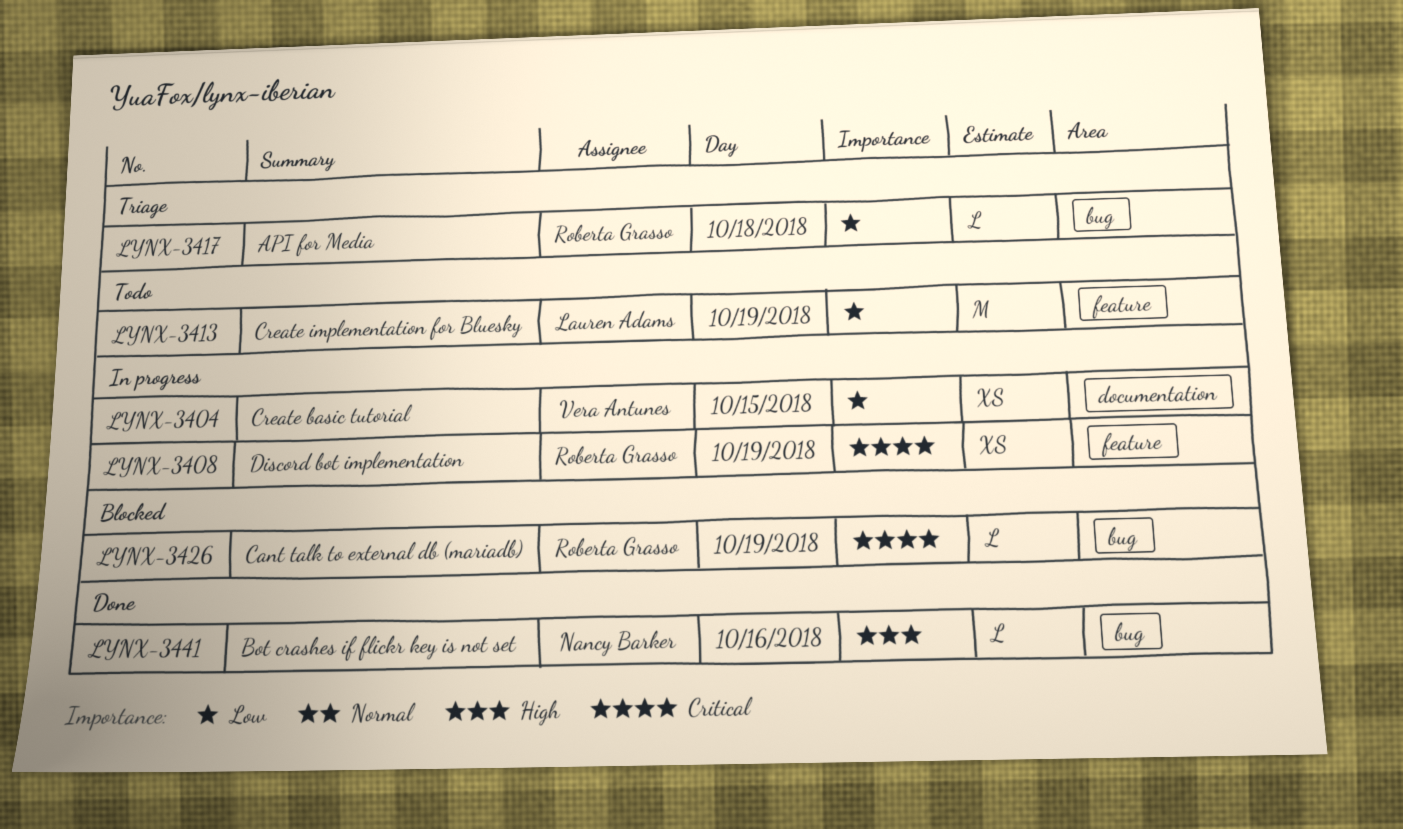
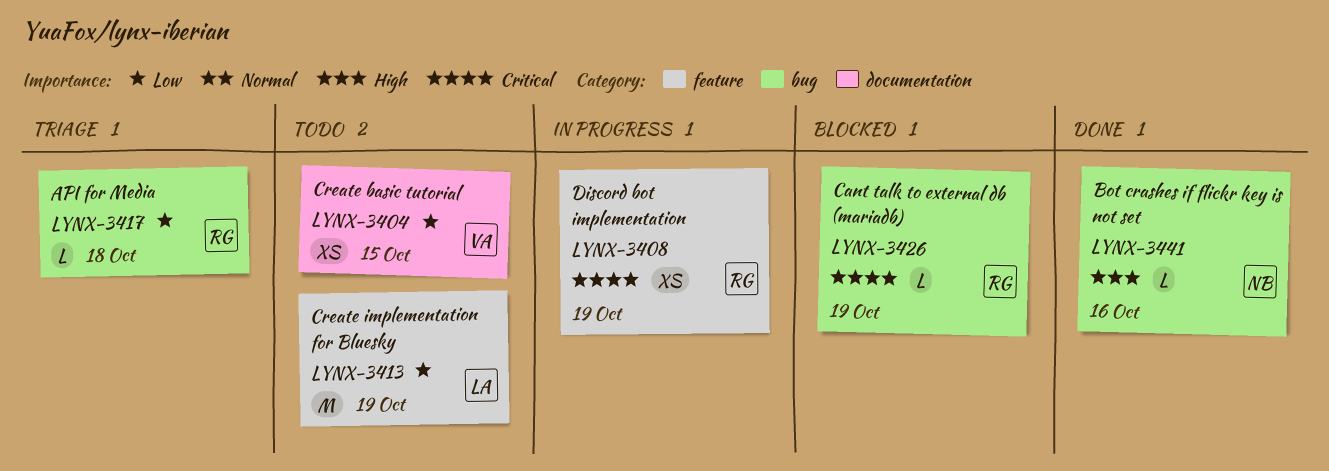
LYNX-3404, status: In progress -> Todo

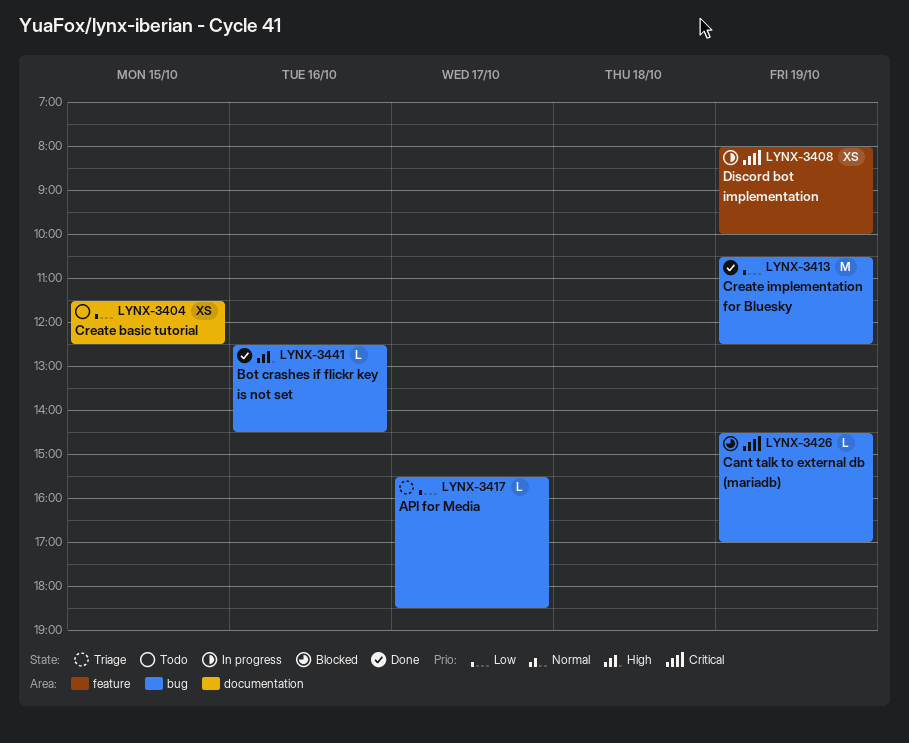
LYNX-3413, status: Todo -> Done
LYNX-3413, label: feature -> bug
LYNX-3417, day: Oct 18 -> Oct 17

